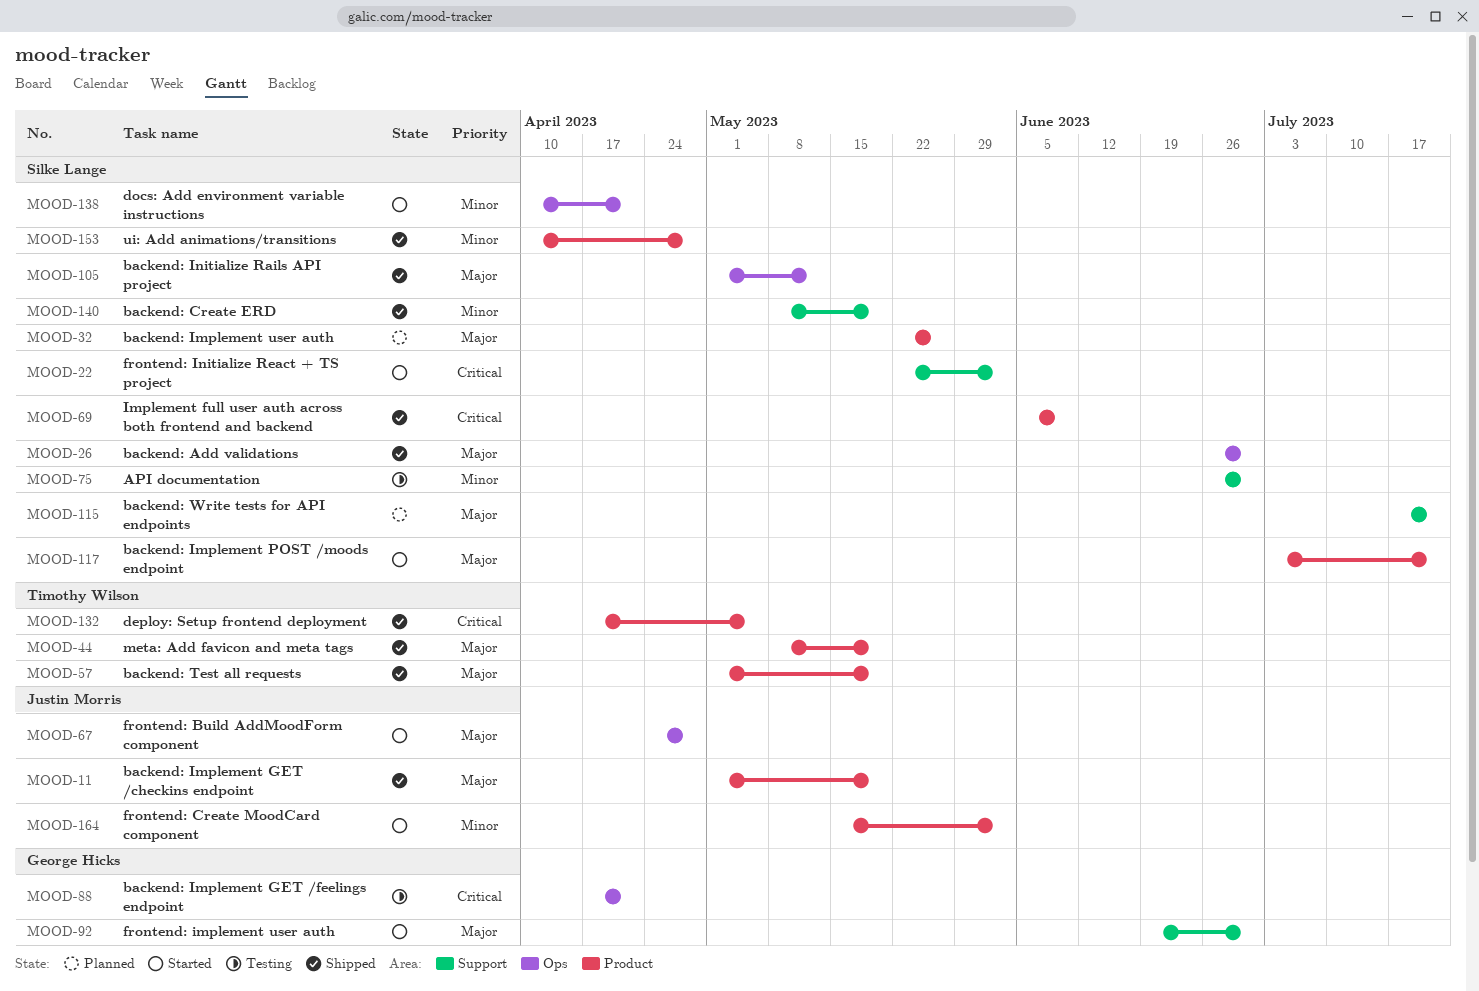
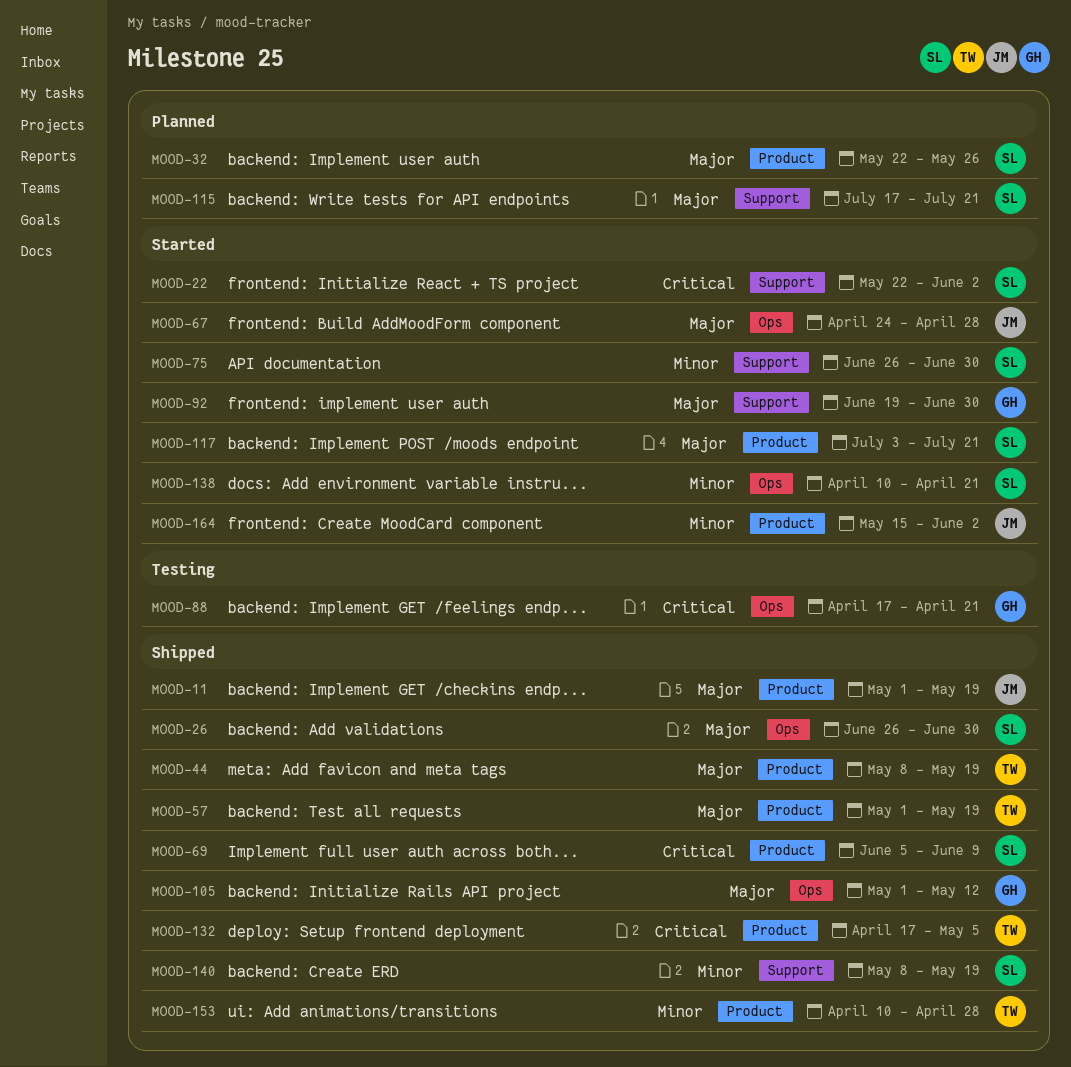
MOOD-75, status: Testing -> Started
MOOD-105, owner: Silke Lange -> George Hicks
MOOD-153, owner: Silke Lange -> Timothy Wilson

